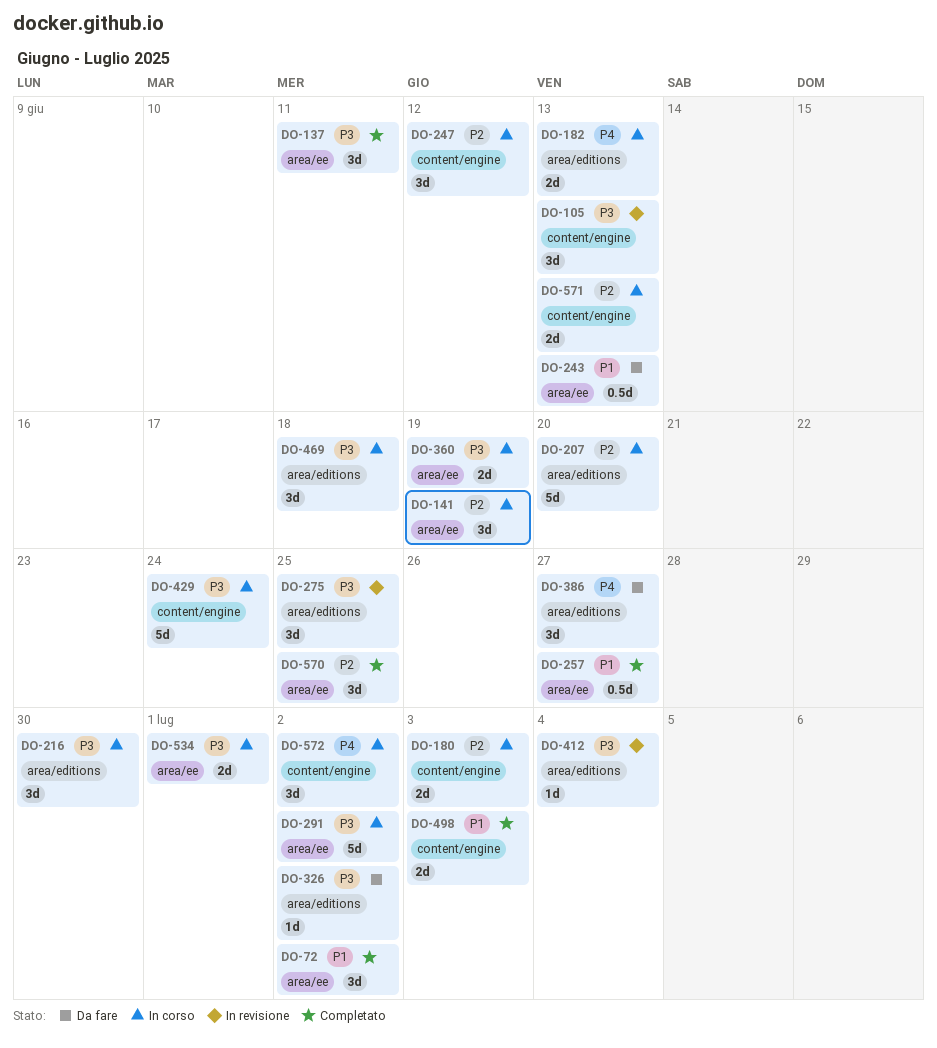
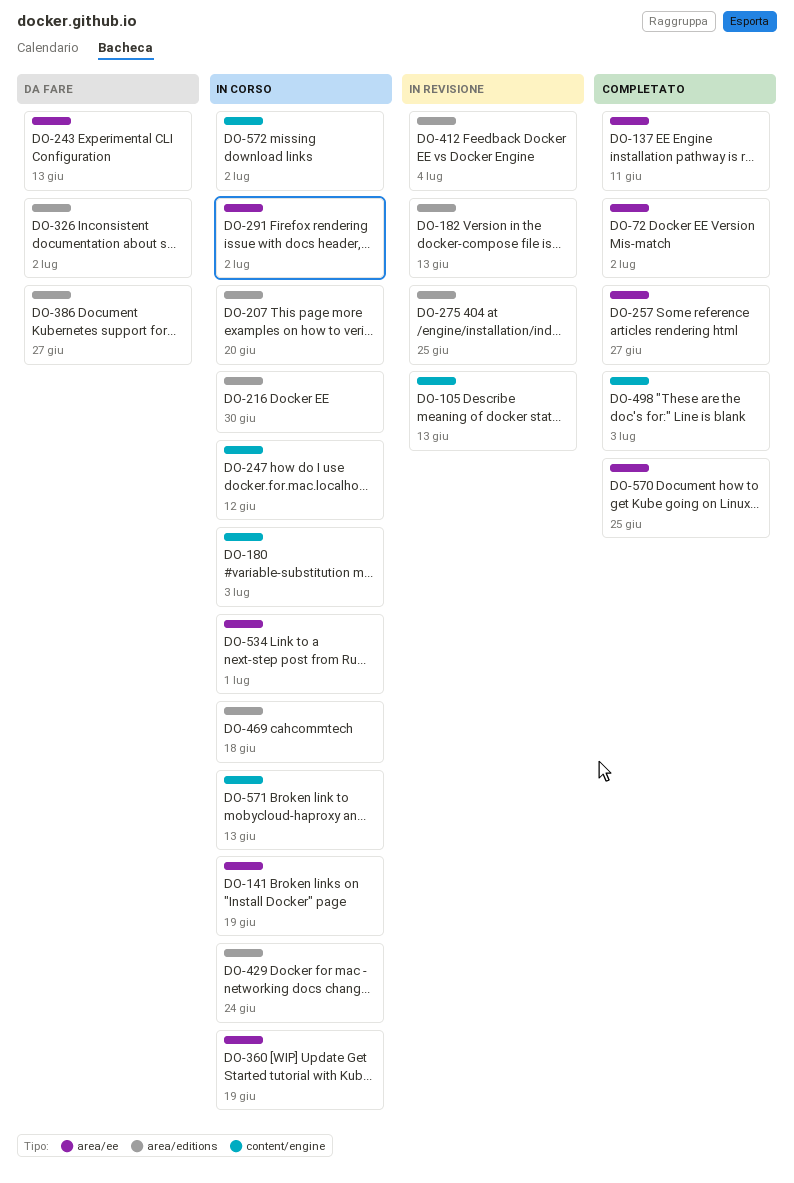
DO-182, status: In corso -> In revisione
DO-429, label: content/engine -> area/editions

